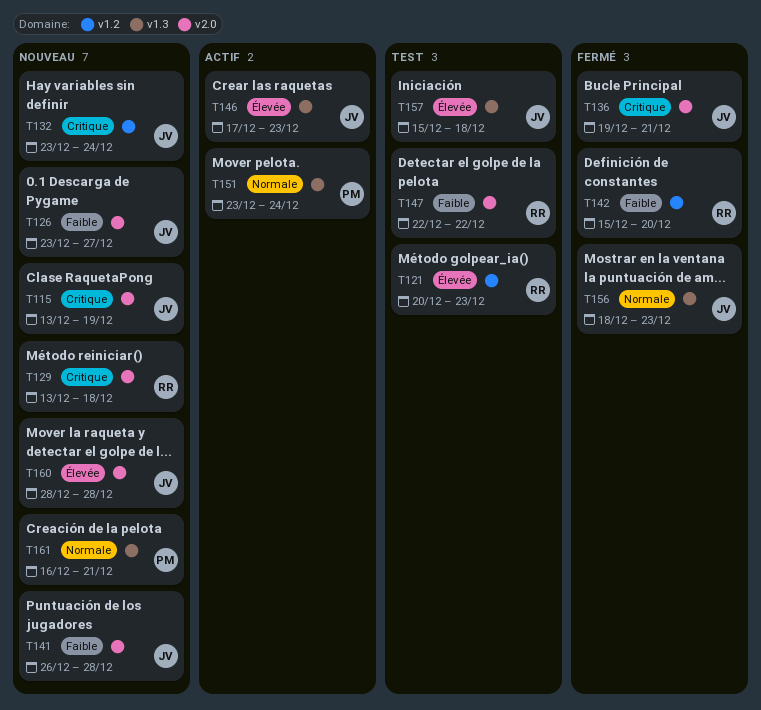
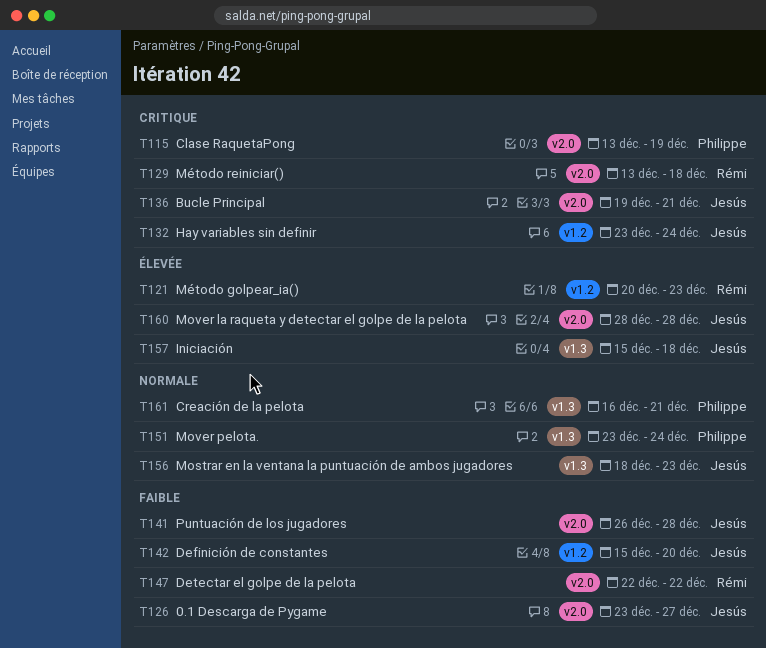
T115, owner: Jesús -> Philippe
T142, owner: Rémi -> Jesús
T146: present -> none

